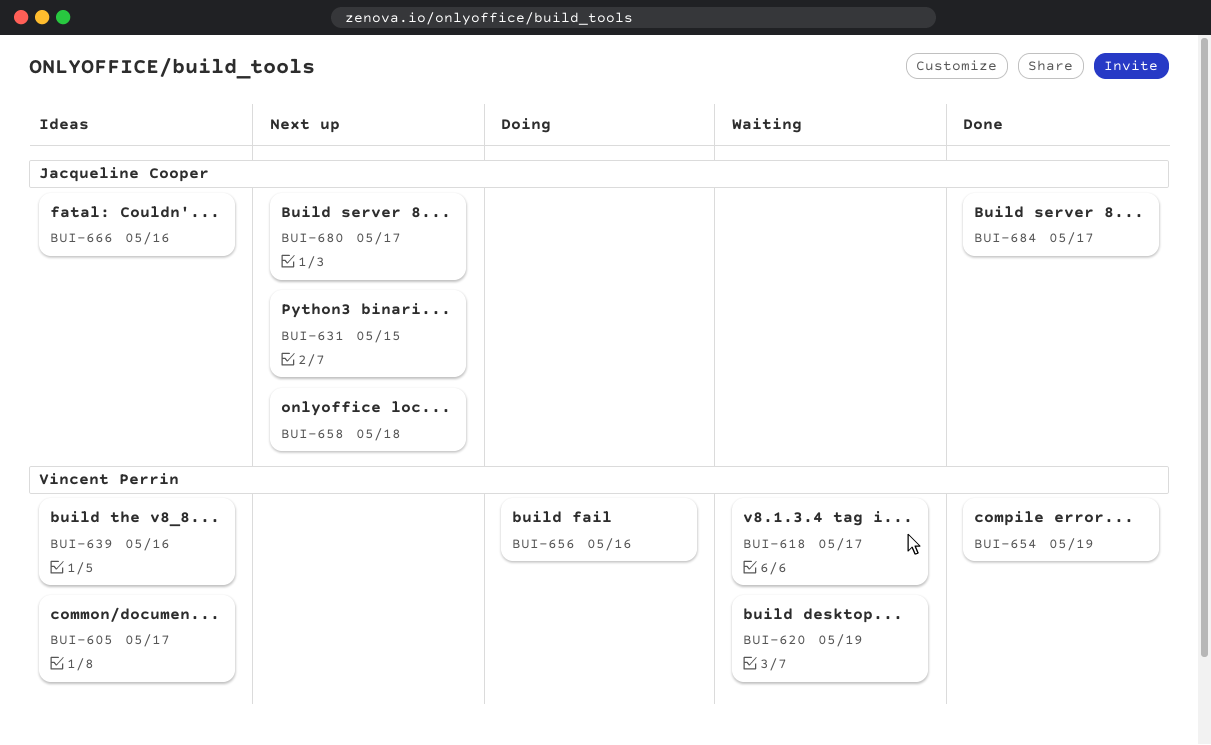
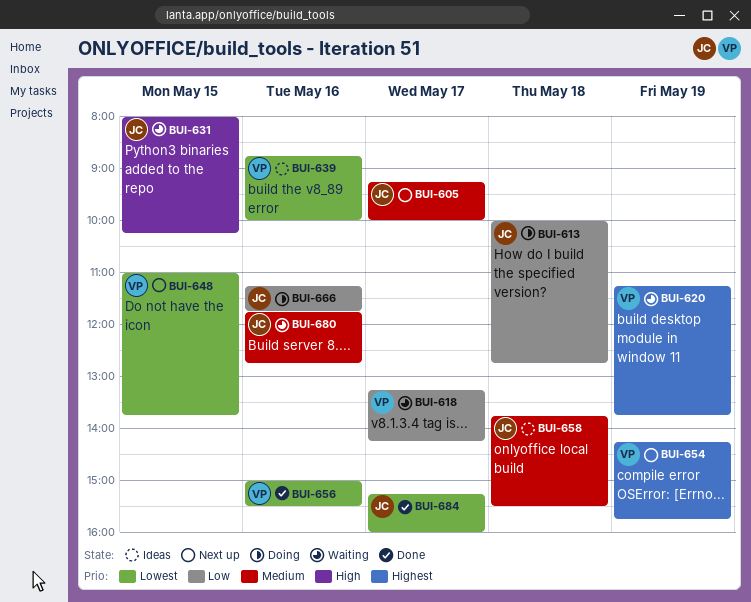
BUI-605, status: Ideas -> Next up
BUI-605, owner: Vincent Perrin -> Jacqueline Cooper
BUI-613: none -> present
BUI-631, status: Next up -> Waiting
BUI-648: none -> present
BUI-654, status: Done -> Next up
BUI-656, status: Doing -> Done
BUI-658, status: Next up -> Ideas
BUI-666, status: Ideas -> Doing
BUI-680, status: Next up -> Waiting
BUI-680, day: May 17 -> May 16

